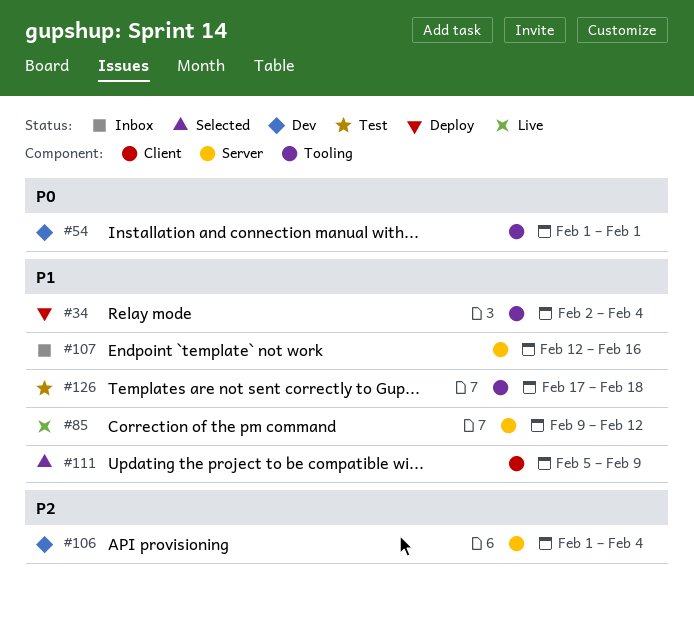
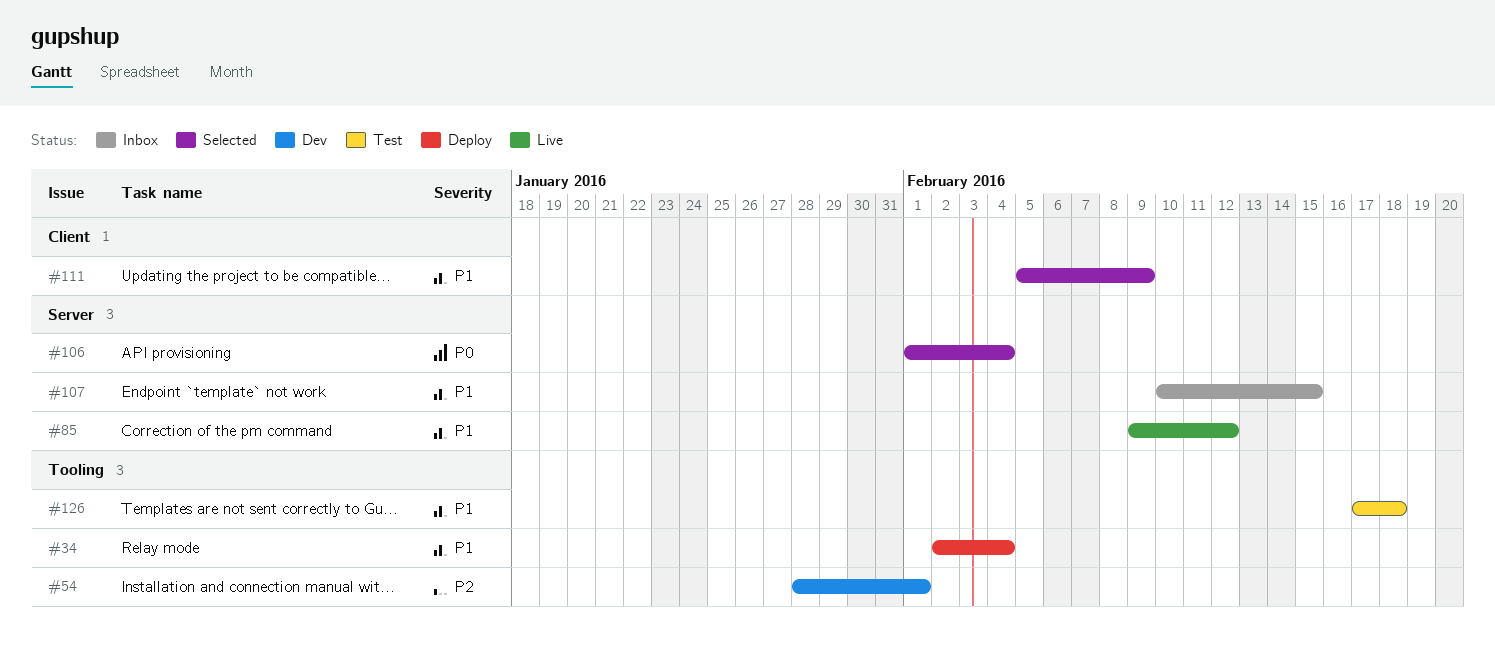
#54, priority: P0 -> P2
#54, start: Feb 1 -> Jan 28
#106, status: Dev -> Selected
#106, priority: P2 -> P0
#107, start: Feb 12 -> Feb 10
#107, due: Feb 16 -> Feb 15

